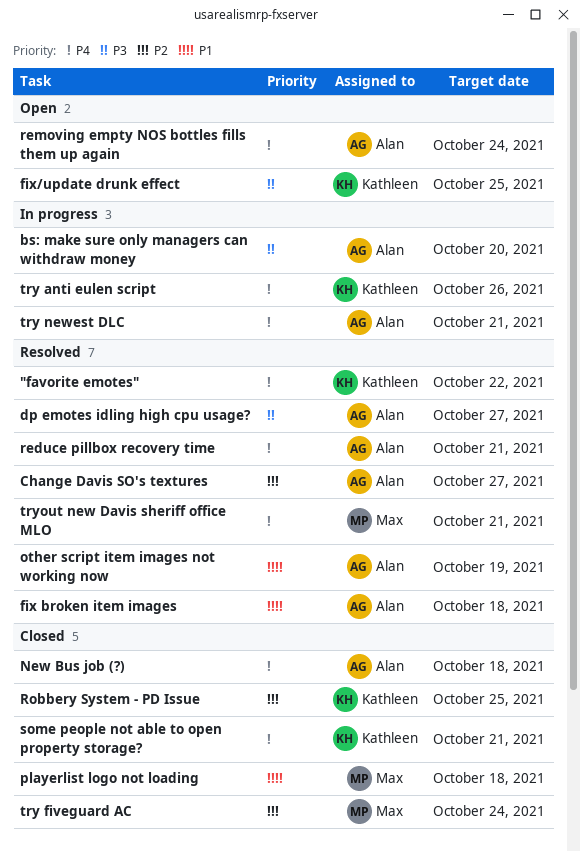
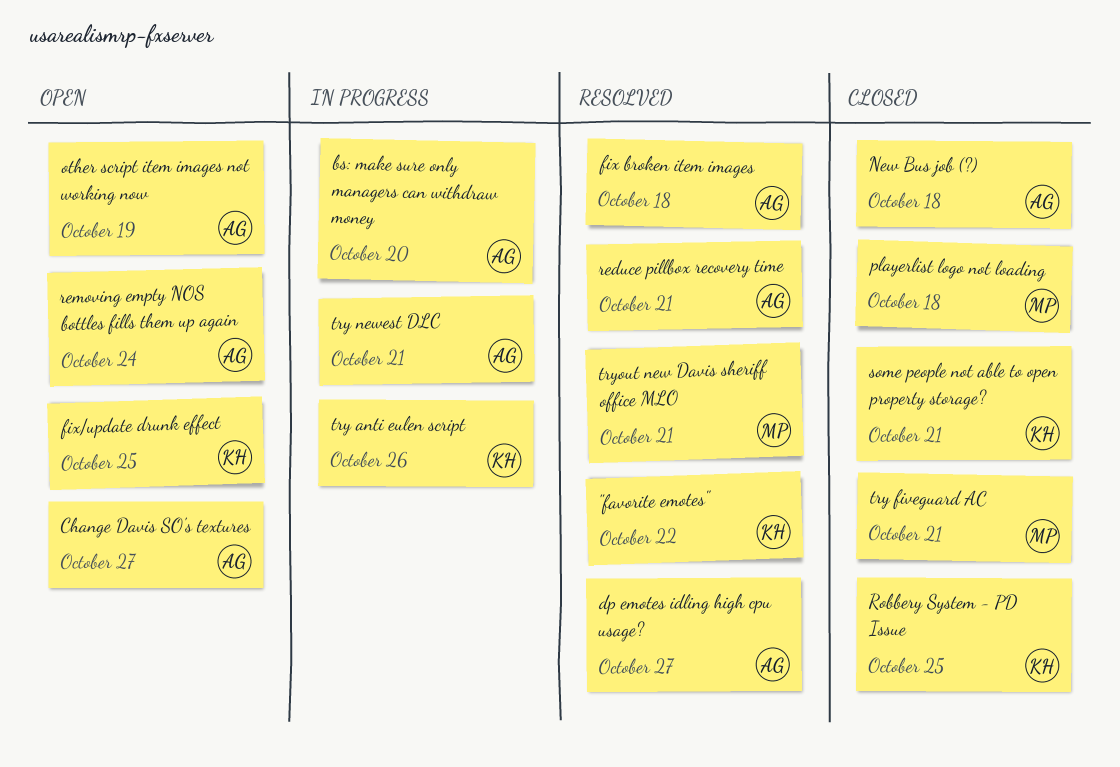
Change Davis SO's textures, status: Resolved -> Open
other script item images not working now, status: Resolved -> Open
try fiveguard AC, due: Oct 24 -> Oct 21

